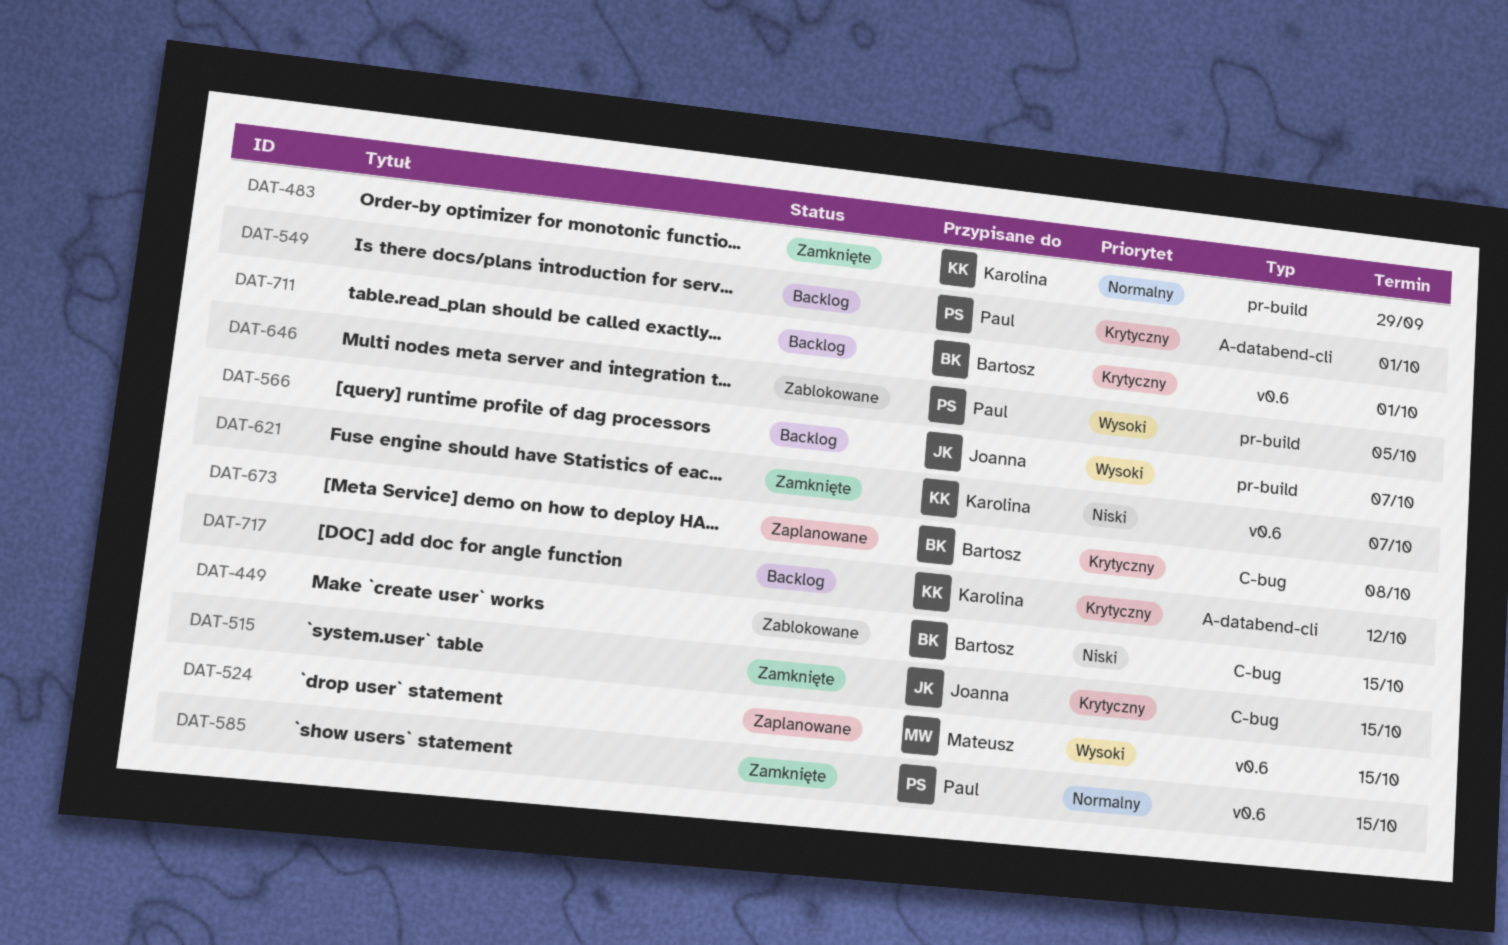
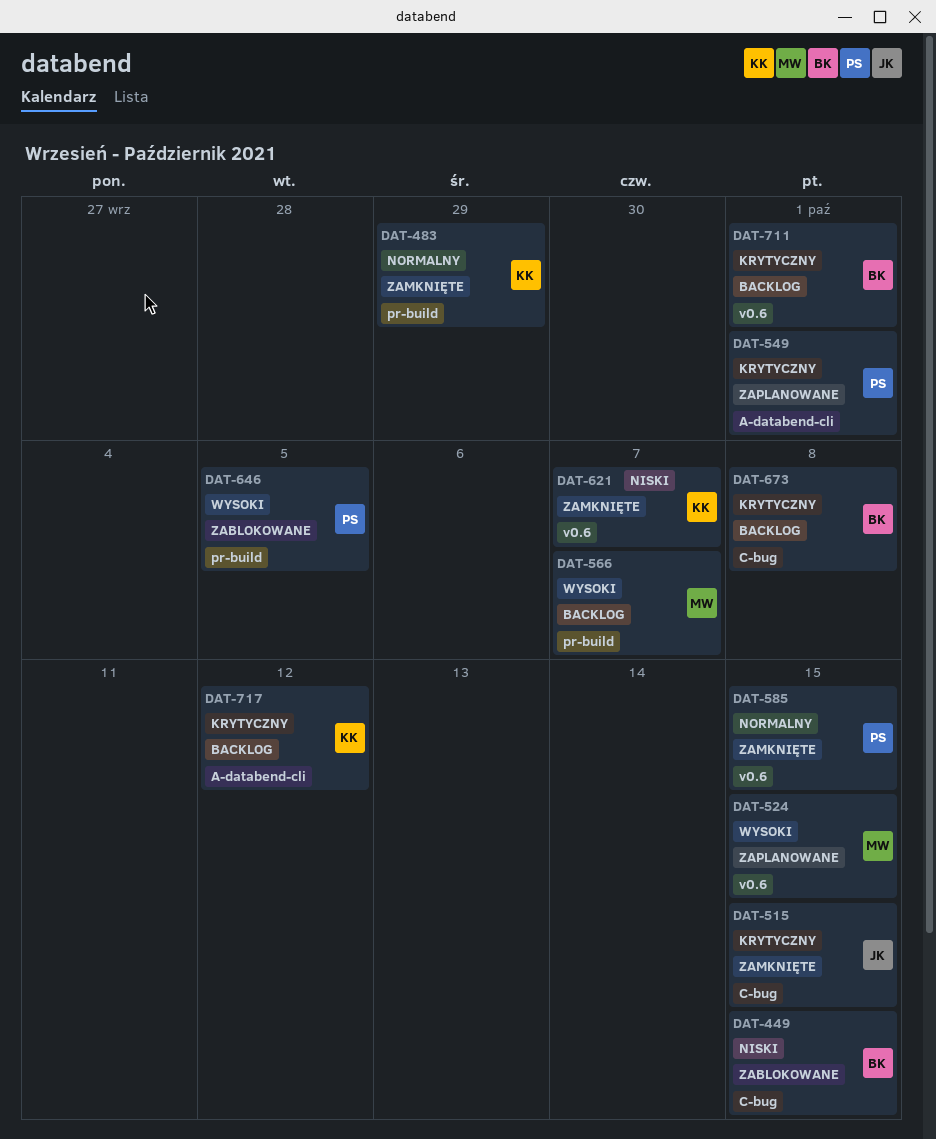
DAT-549, status: Backlog -> Zaplanowane
DAT-566, owner: Joanna -> Mateusz
DAT-673, status: Zaplanowane -> Backlog

